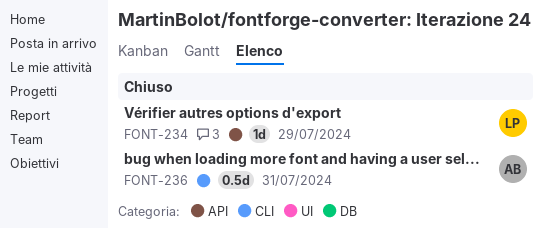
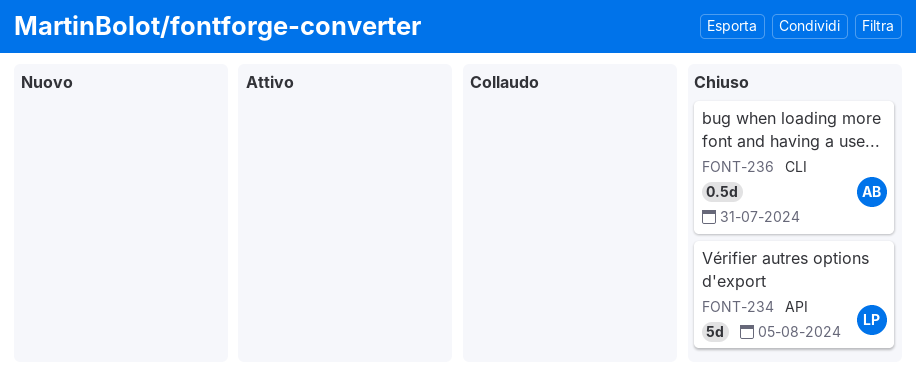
FONT-234, estimate: 1d -> 5d
FONT-234, due: Jul 29 -> Aug 5

